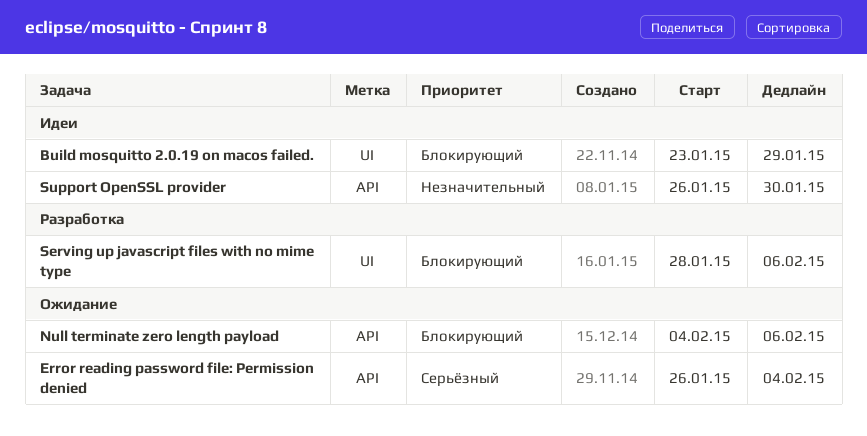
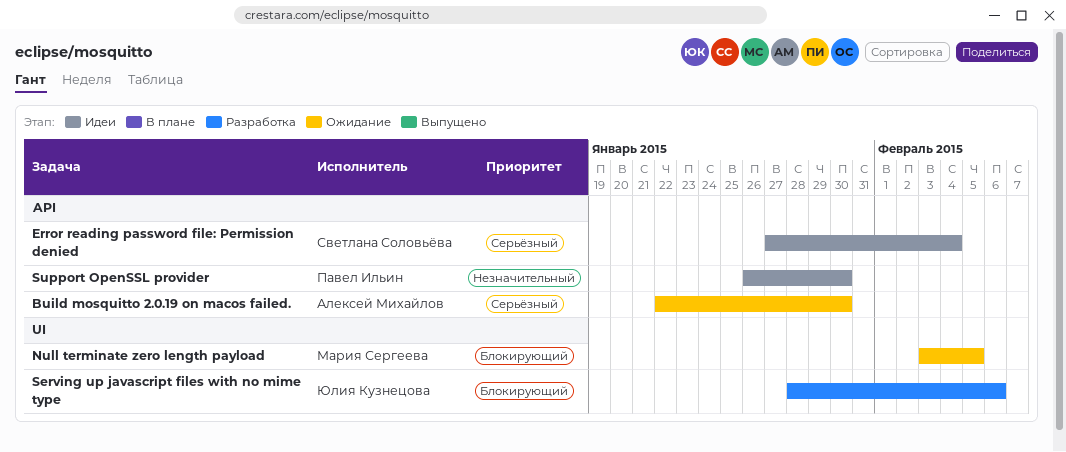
Build mosquitto 2.0.19 on macos failed., status: Идеи -> Ожидание
Build mosquitto 2.0.19 on macos failed., priority: Блокирующий -> Серьёзный
Build mosquitto 2.0.19 on macos failed., label: UI -> API
Build mosquitto 2.0.19 on macos failed., start: Jan 23 -> Jan 22
Build mosquitto 2.0.19 on macos failed., due: Jan 29 -> Jan 30
Error reading password file: Permission denied, status: Ожидание -> Идеи
Error reading password file: Permission denied, start: Jan 26 -> Jan 27
Null terminate zero length payload, label: API -> UI
Null terminate zero length payload, start: Feb 4 -> Feb 3
Null terminate zero length payload, due: Feb 6 -> Feb 5

